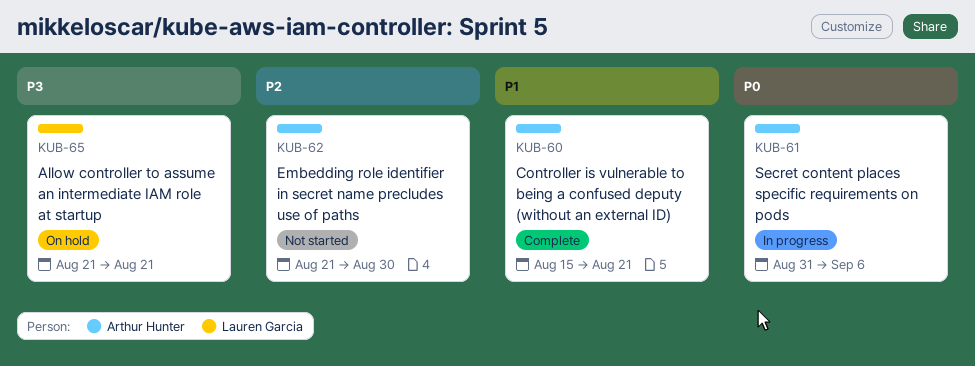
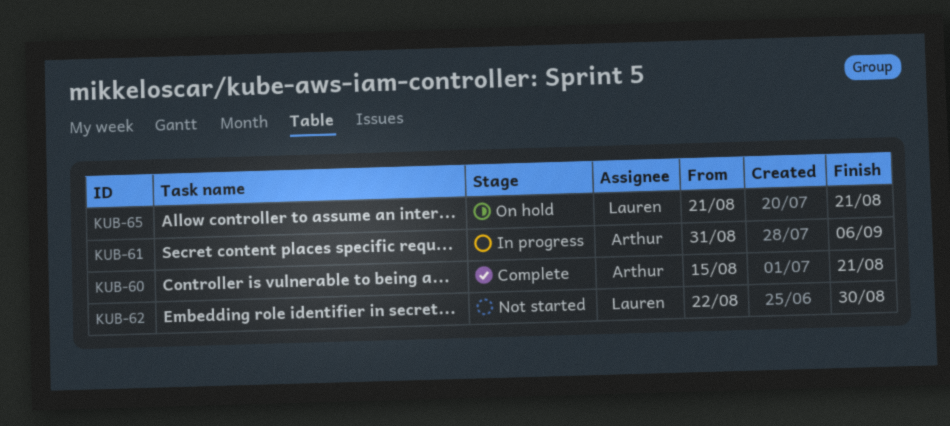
KUB-62, owner: Arthur Hunter -> Lauren Garcia
KUB-62, start: Aug 21 -> Aug 22

